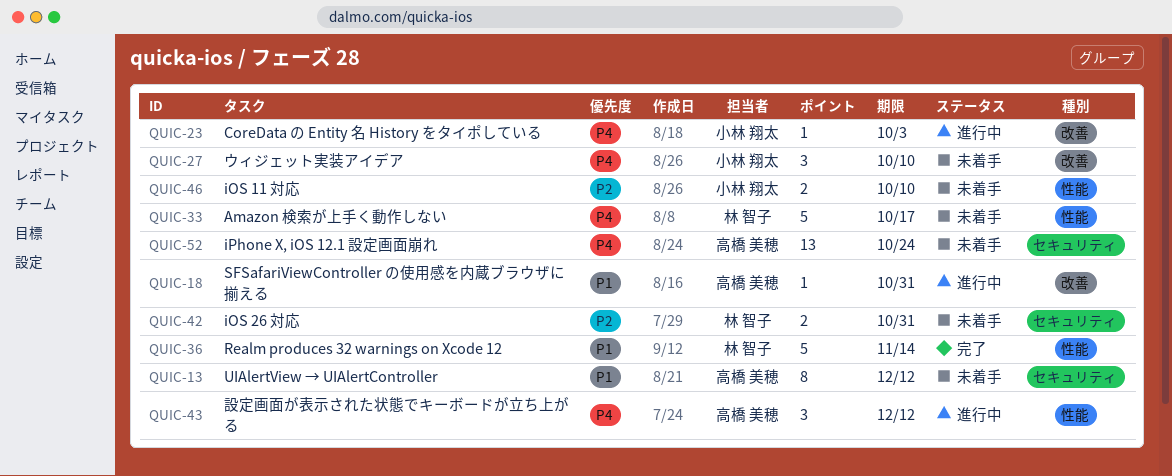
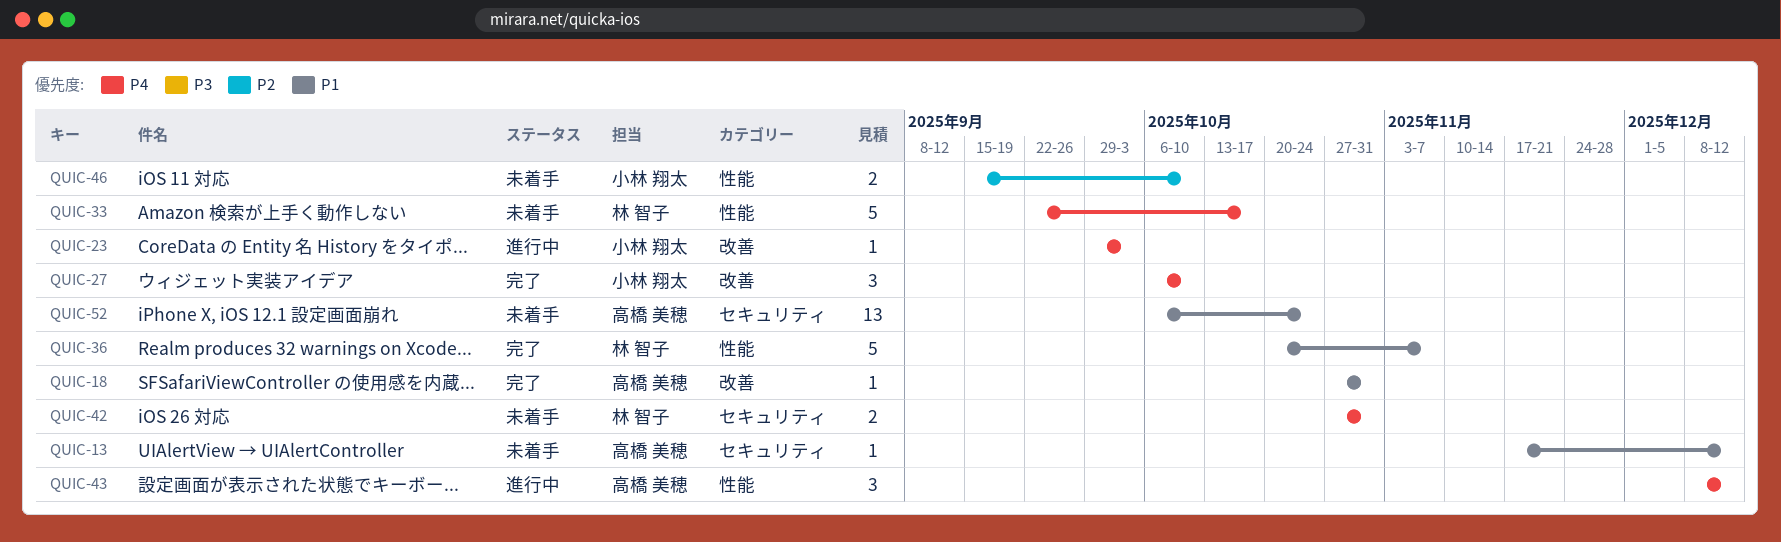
QUIC-13, estimate: 8 -> 1
QUIC-18, status: 進行中 -> 完了
QUIC-27, status: 未着手 -> 完了
QUIC-36, due: Nov 14 -> Nov 7
QUIC-42, priority: P2 -> P4
QUIC-52, priority: P4 -> P1

